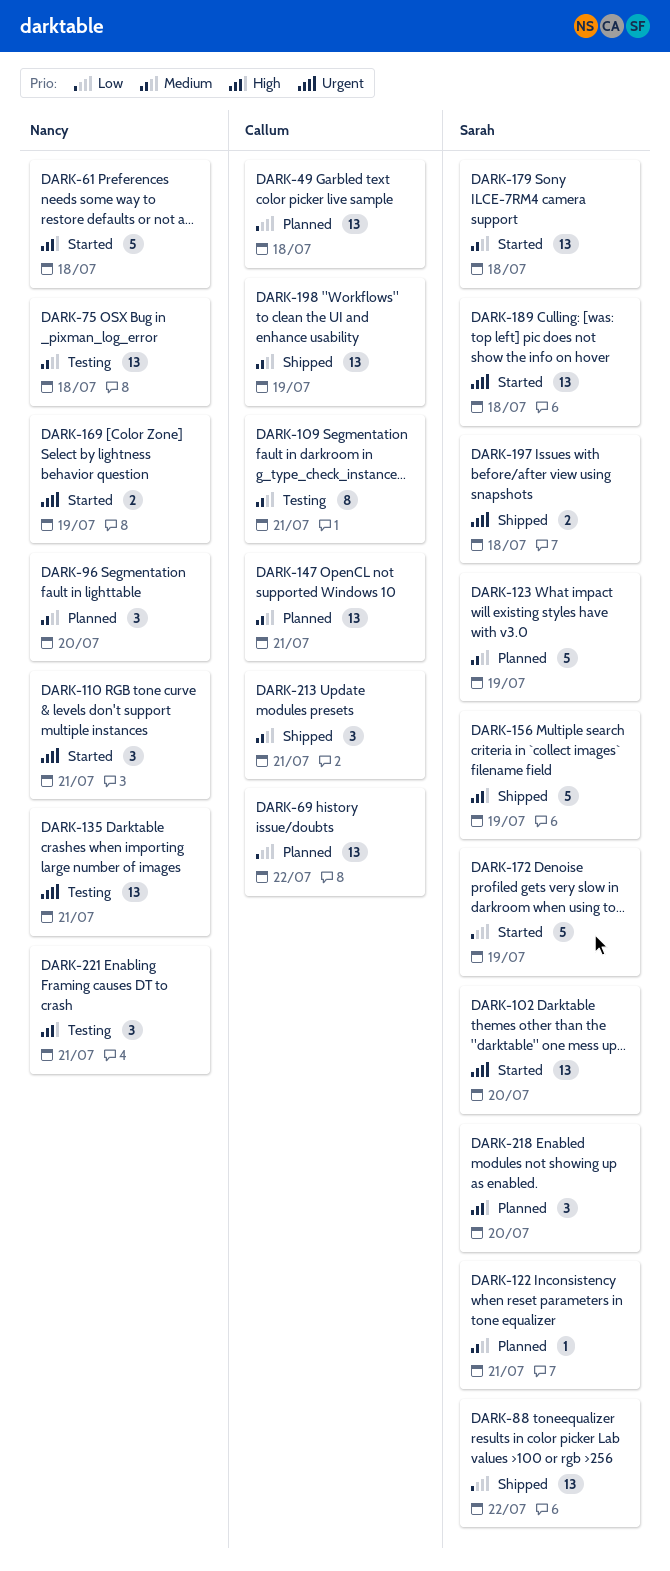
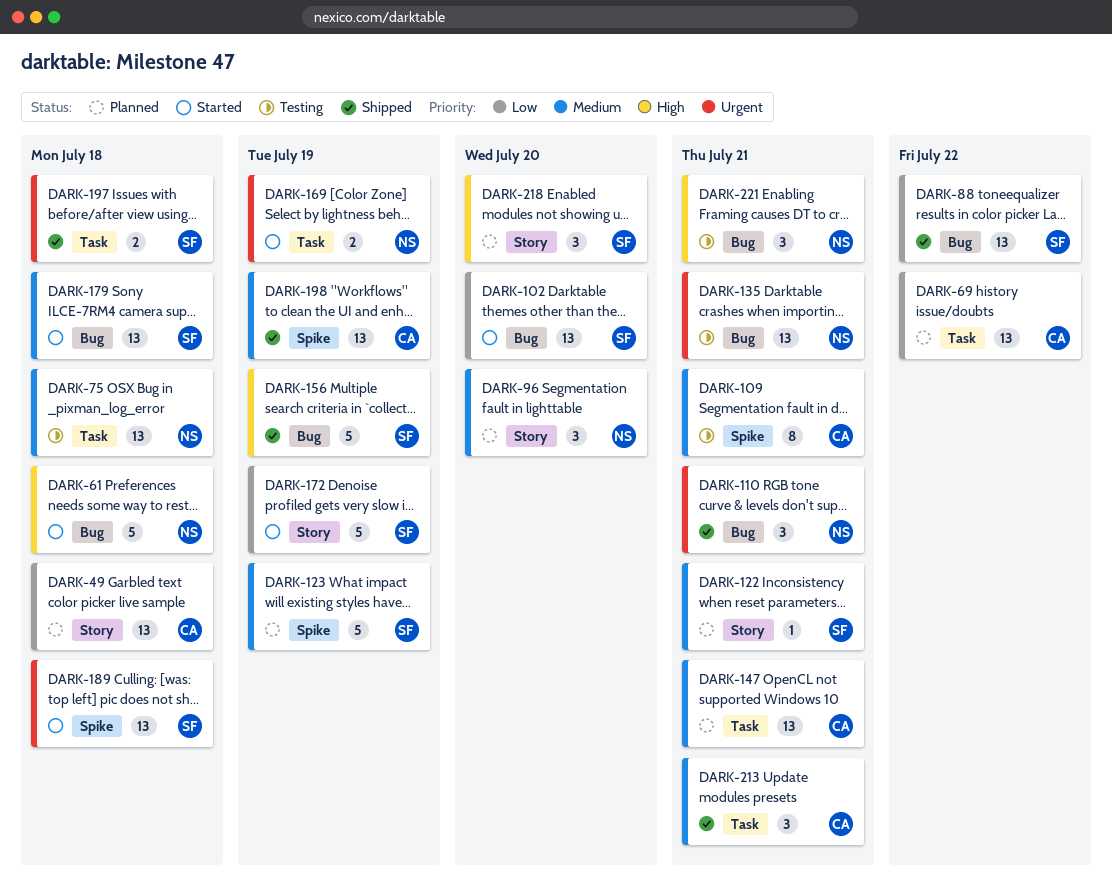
DARK-102, priority: Urgent -> Low
DARK-110, status: Started -> Shipped

